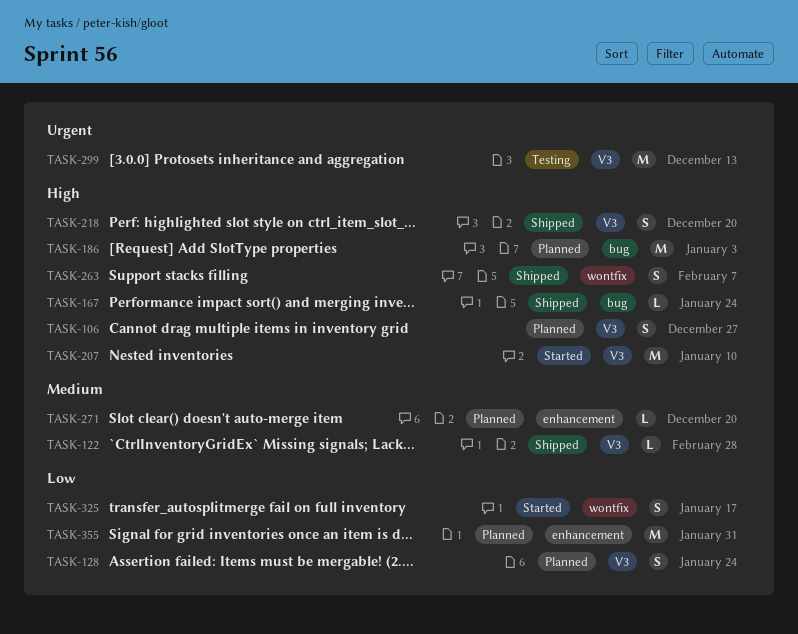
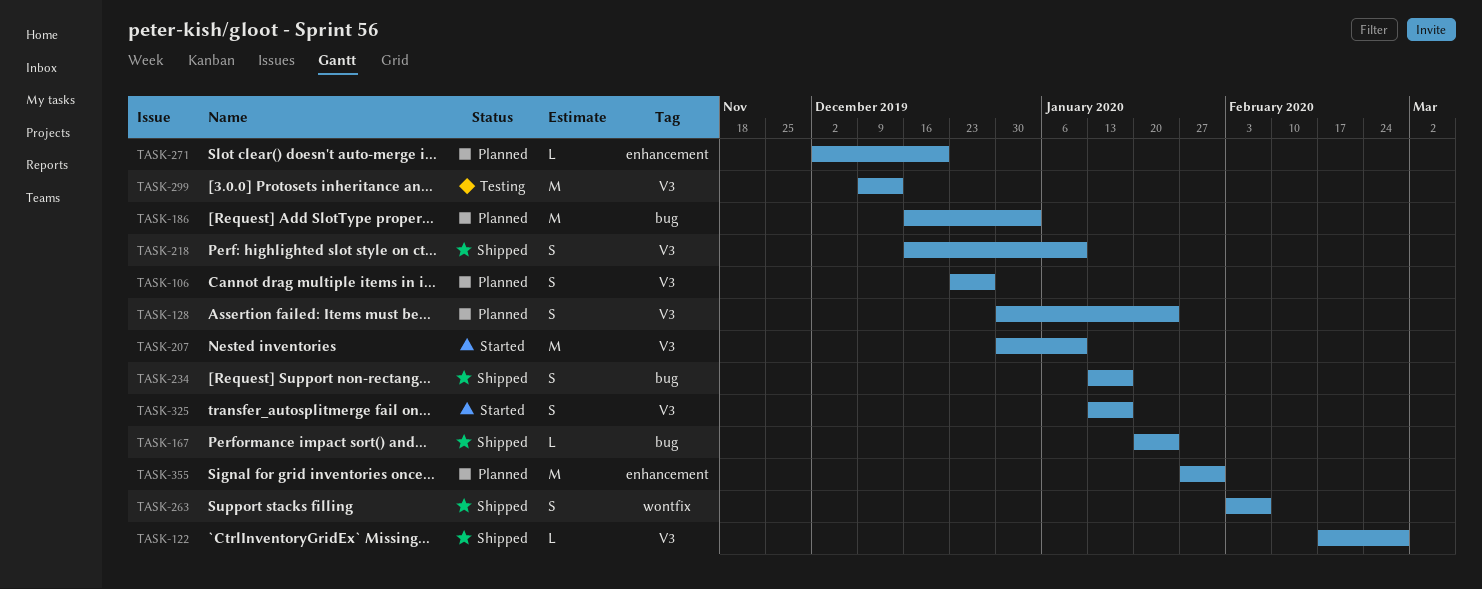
TASK-218, due: Dec 20 -> Jan 10
TASK-234: none -> present
TASK-325, label: wontfix -> V3

